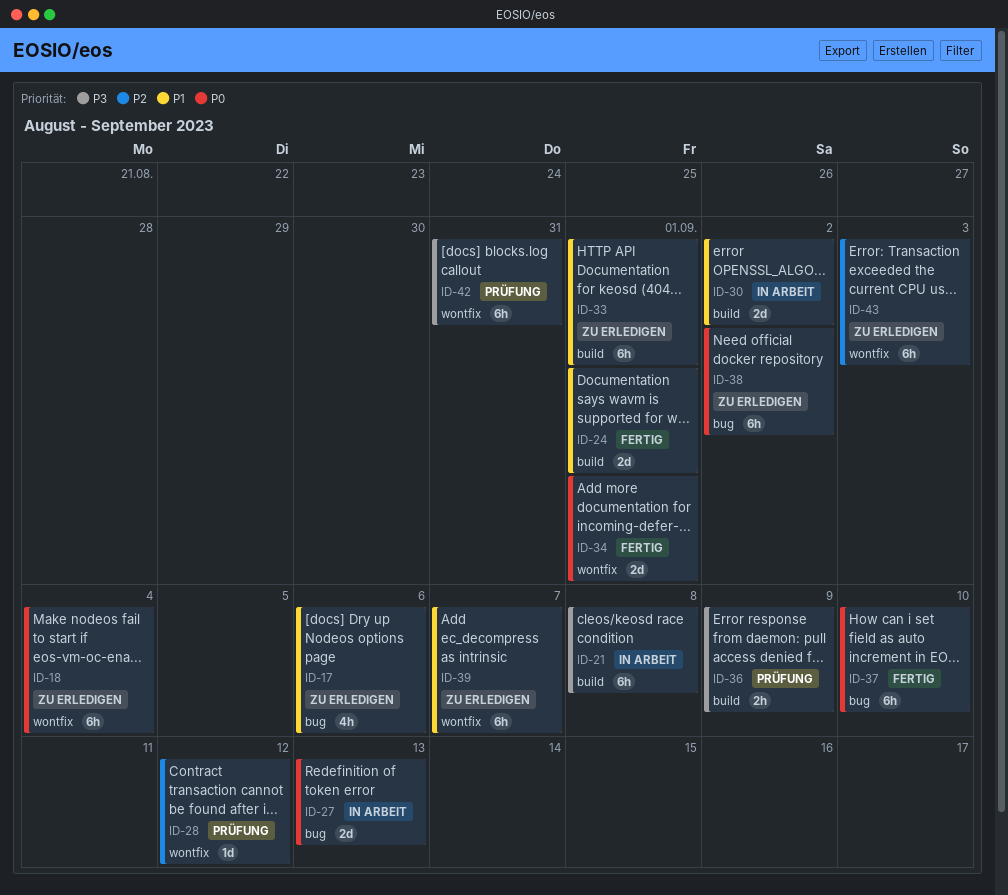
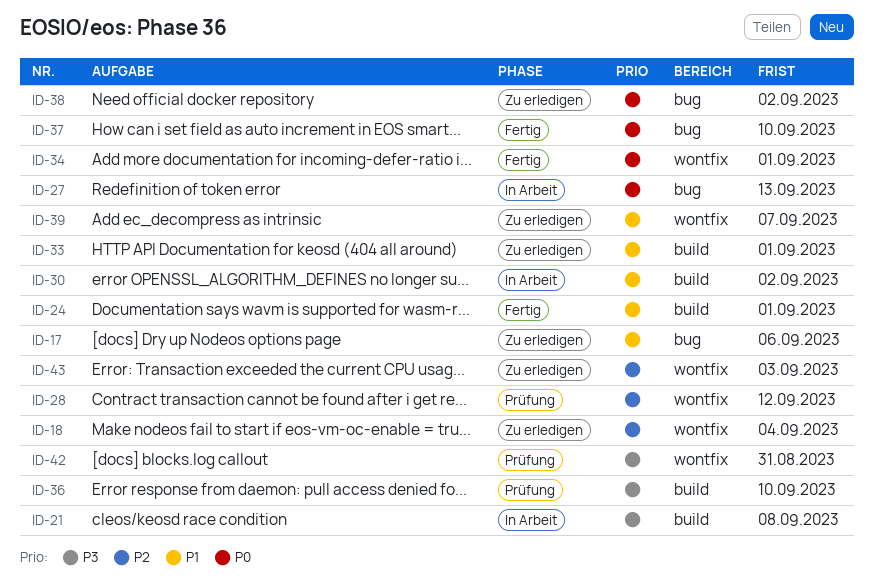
ID-18, priority: P0 -> P2
ID-36, due: Sep 9 -> Sep 10

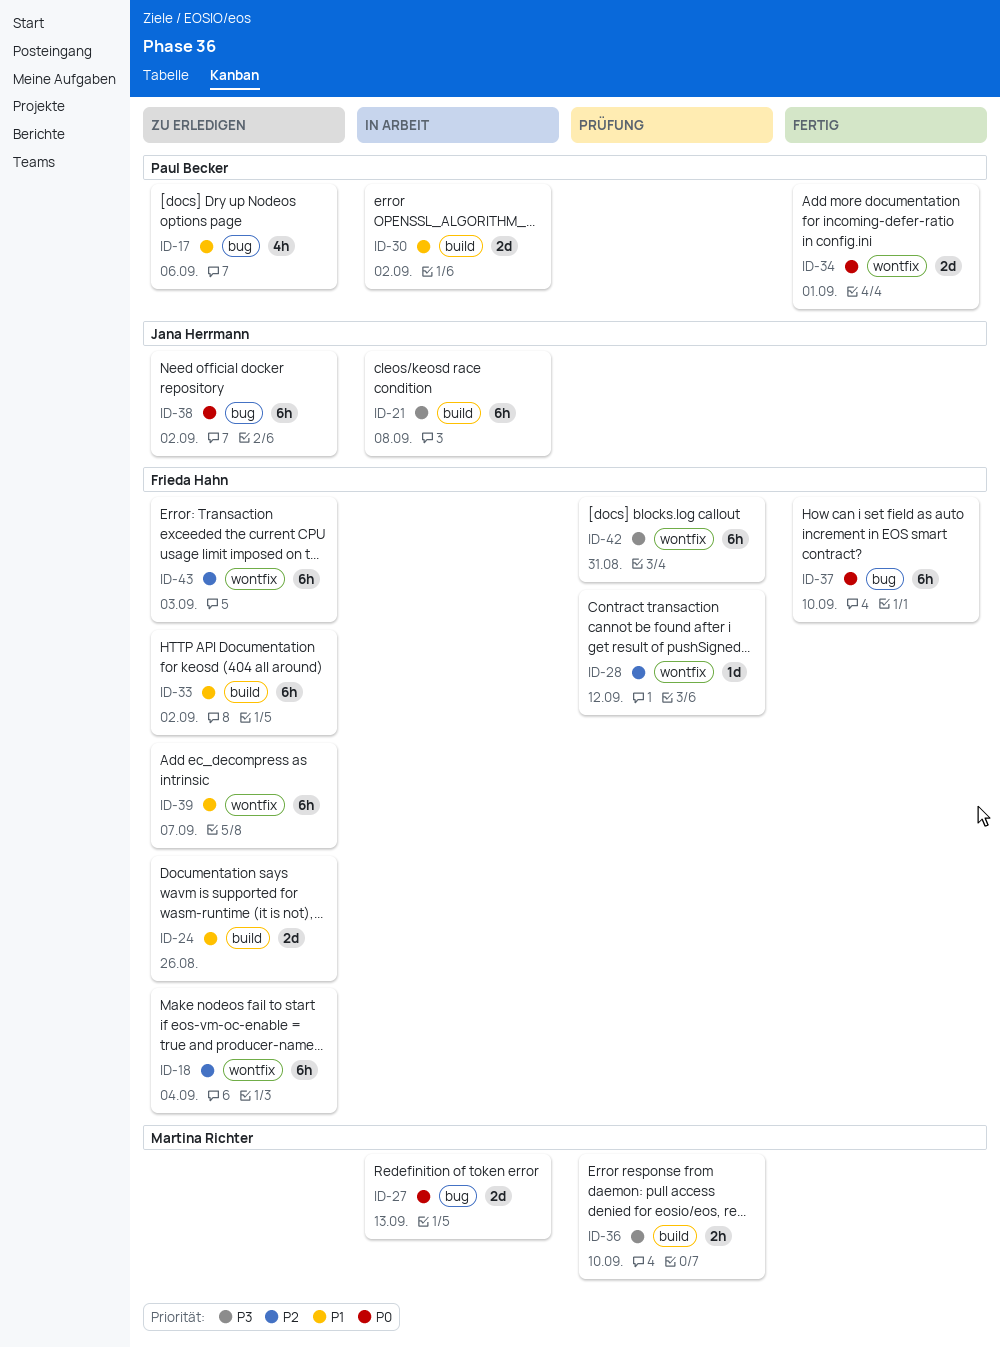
ID-24, status: Fertig -> Zu erledigen
ID-24, due: Sep 1 -> Aug 26
ID-33, due: Sep 1 -> Sep 2

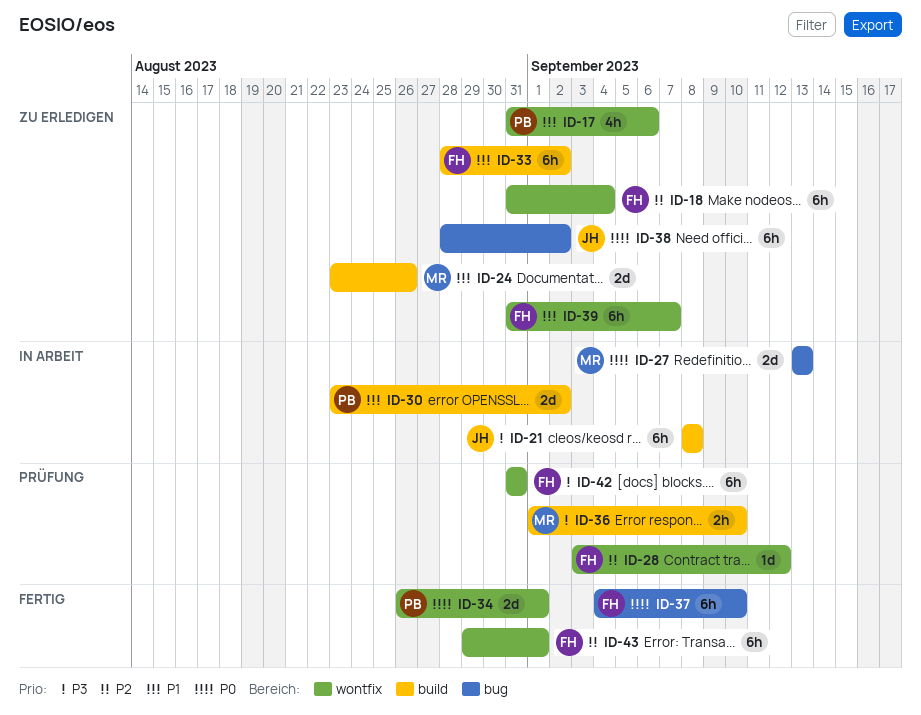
ID-17, label: bug -> wontfix
ID-24, owner: Frieda Hahn -> Martina Richter
ID-43, status: Zu erledigen -> Fertig
ID-43, due: Sep 3 -> Sep 1

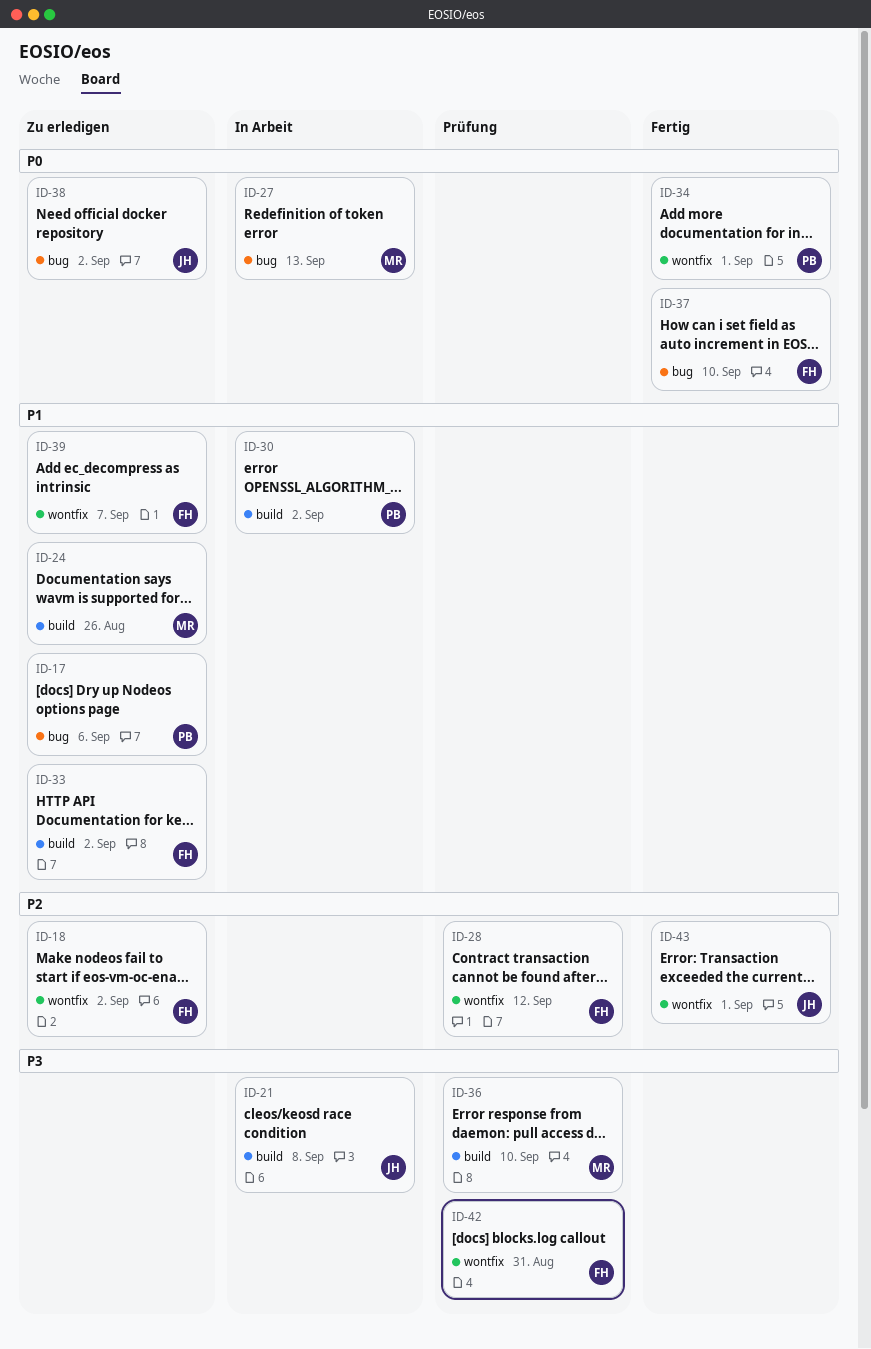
ID-17, label: wontfix -> bug
ID-18, due: Sep 4 -> Sep 2
ID-43, owner: FH -> JH

